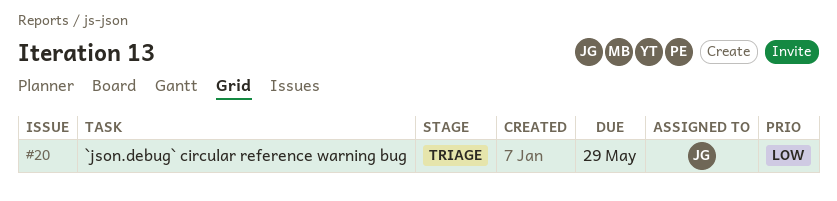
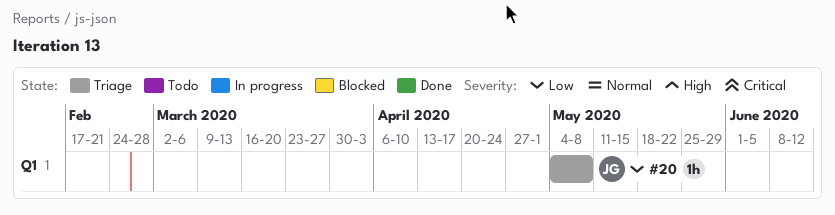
#20, due: May 29 -> May 8

